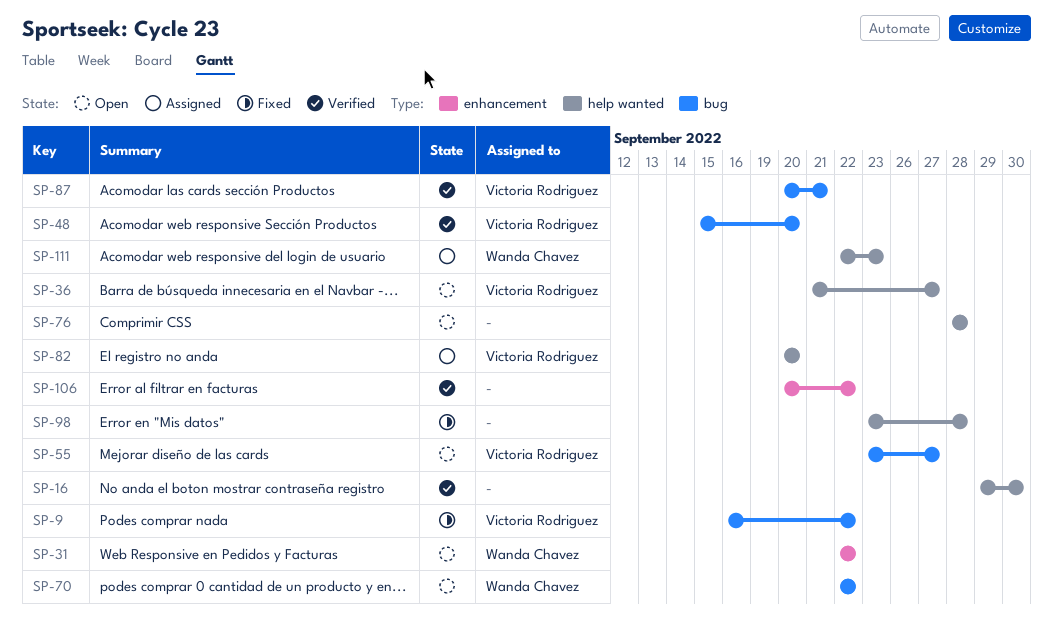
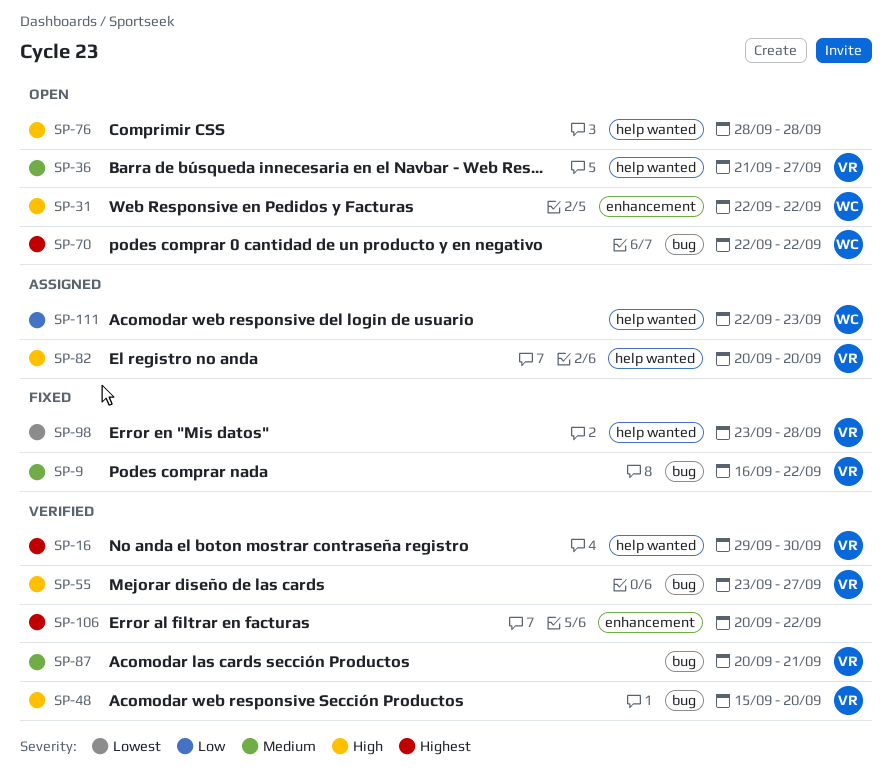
SP-16, owner: none -> Victoria Rodriguez
SP-55, status: Open -> Verified
SP-98, owner: none -> Victoria Rodriguez

